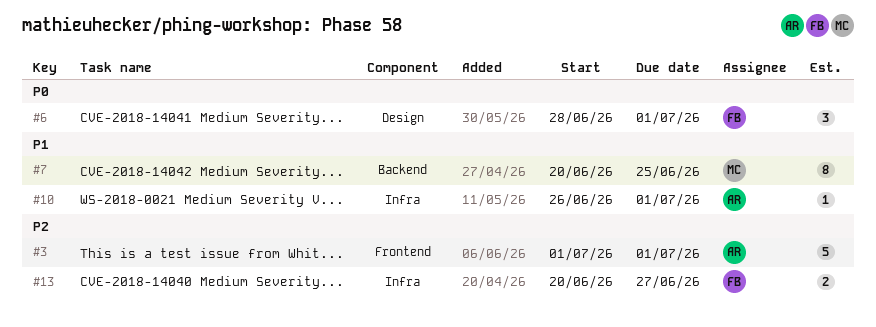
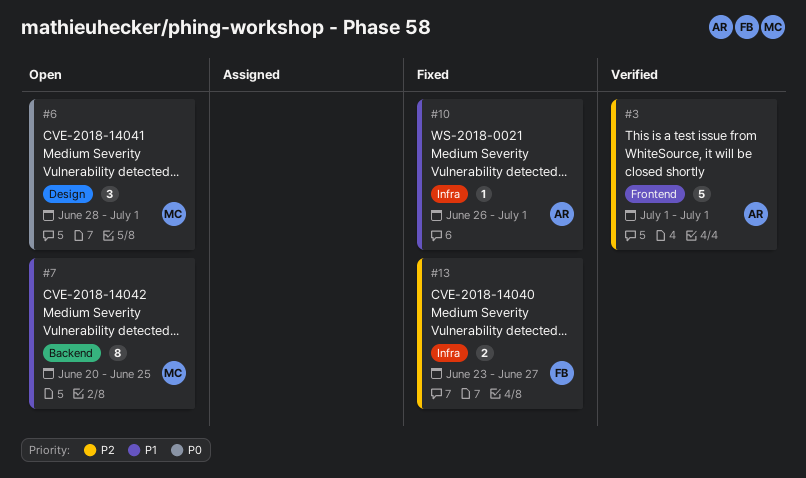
#6, owner: FB -> MC
#13, start: Jun 20 -> Jun 23

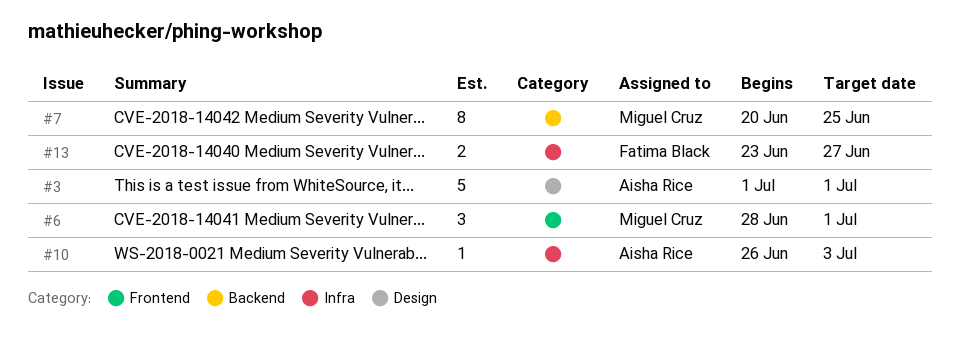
#3, label: Frontend -> Design
#6, label: Design -> Frontend
#10, due: Jul 1 -> Jul 3

